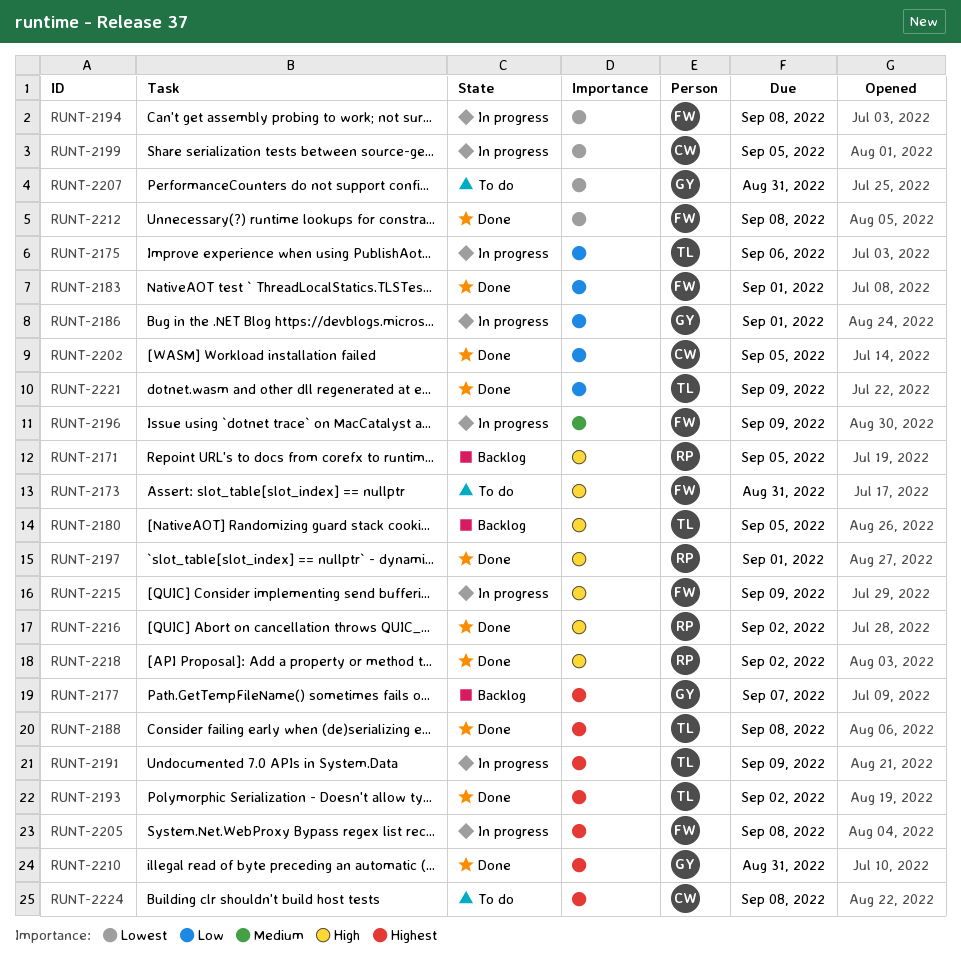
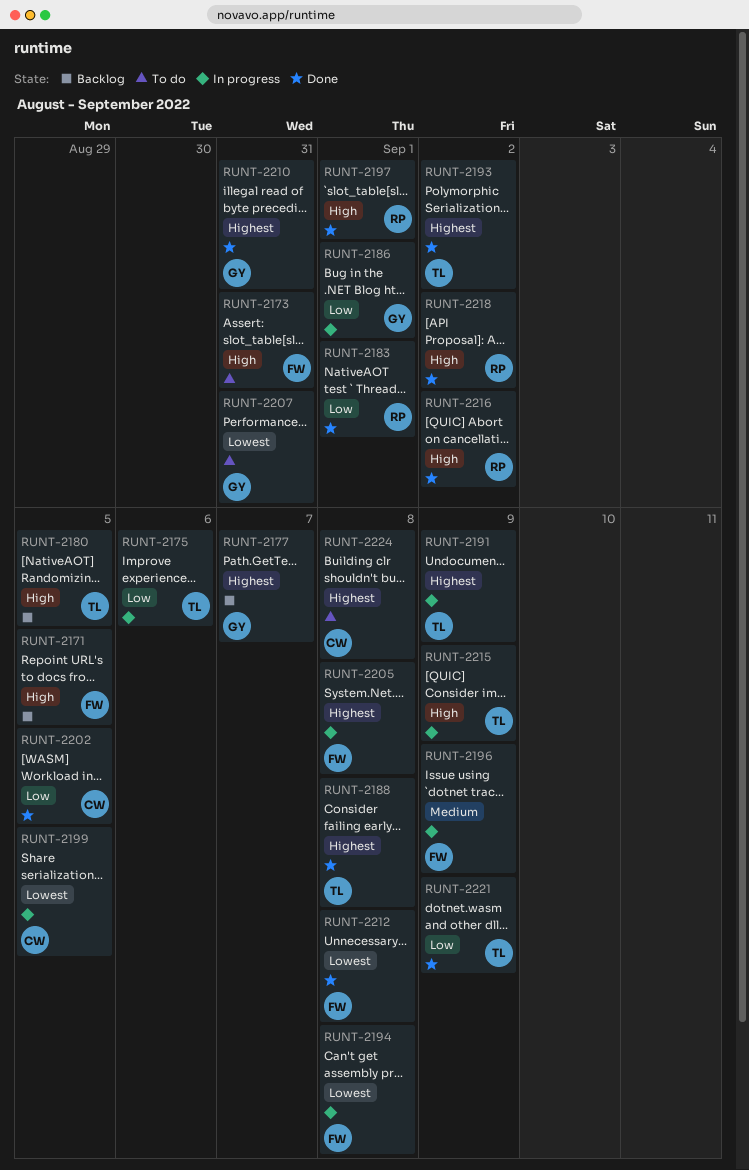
RUNT-2171, owner: RP -> FW
RUNT-2183, owner: FW -> RP
RUNT-2215, owner: FW -> TL

